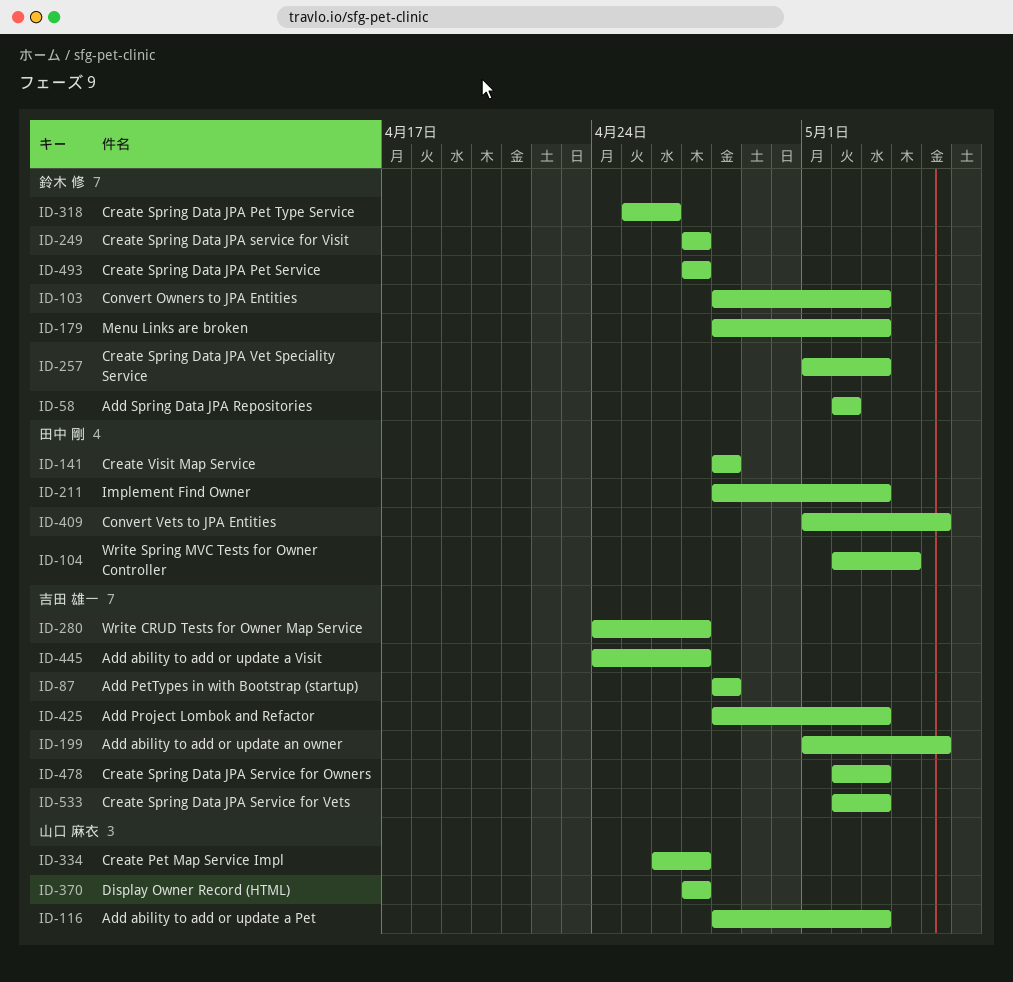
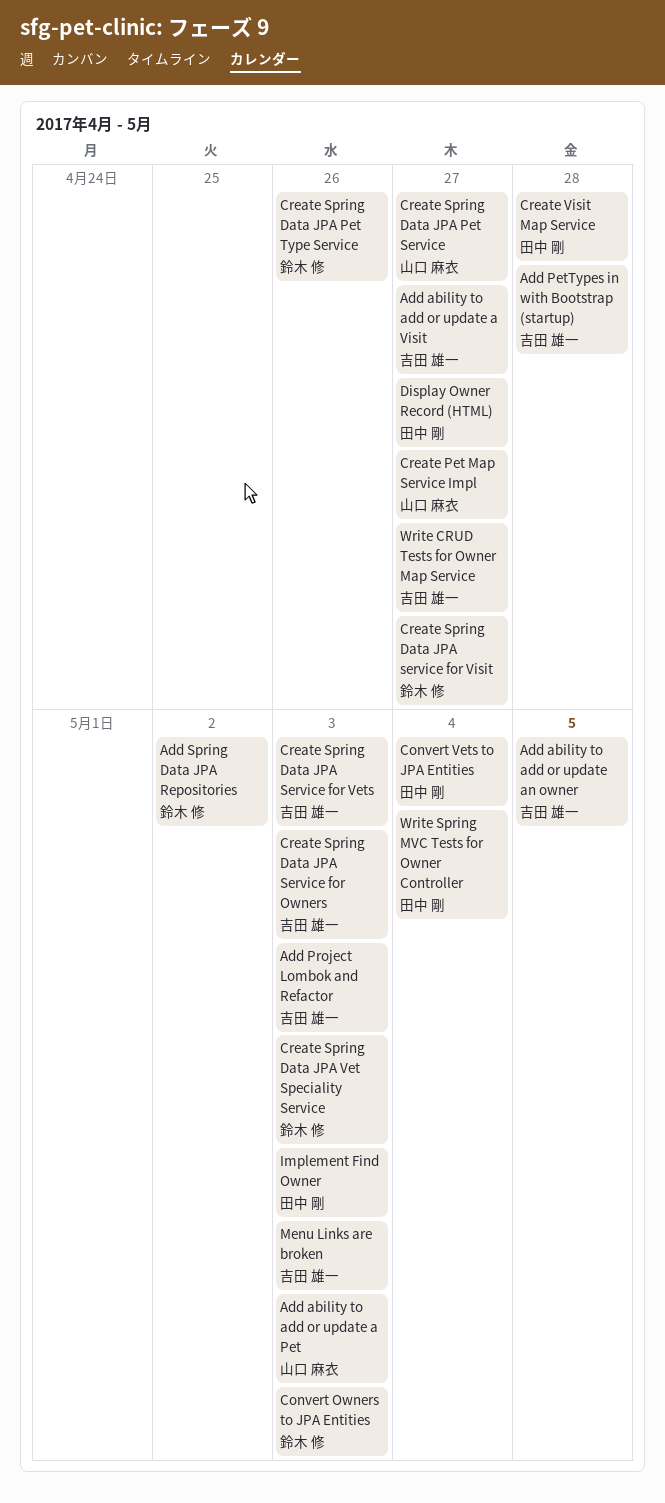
Convert Vets to JPA Entities, due: May 5 -> May 4
Create Spring Data JPA Pet Service, owner: 鈴木 修 -> 山口 麻衣
Display Owner Record (HTML), owner: 山口 麻衣 -> 田中 剛
Menu Links are broken, owner: 鈴木 修 -> 吉田 雄一

